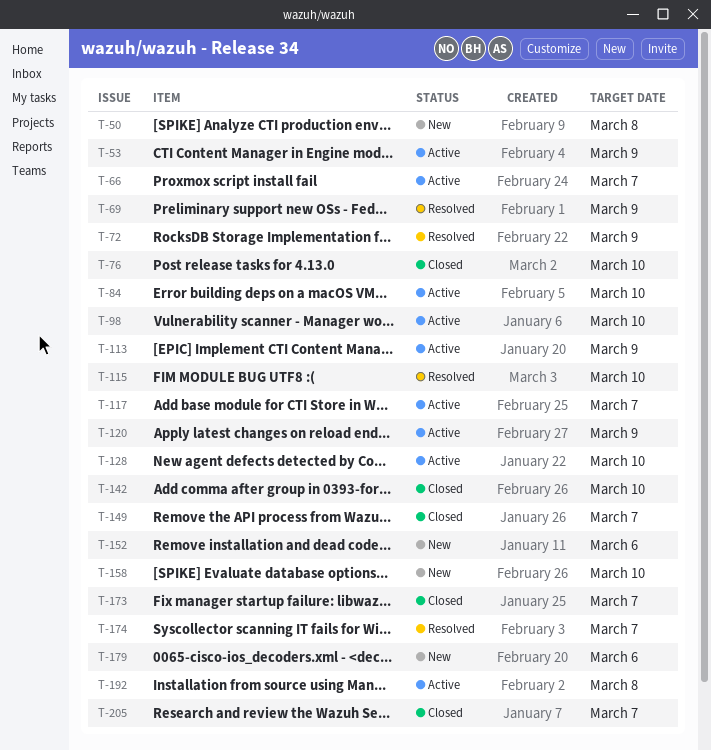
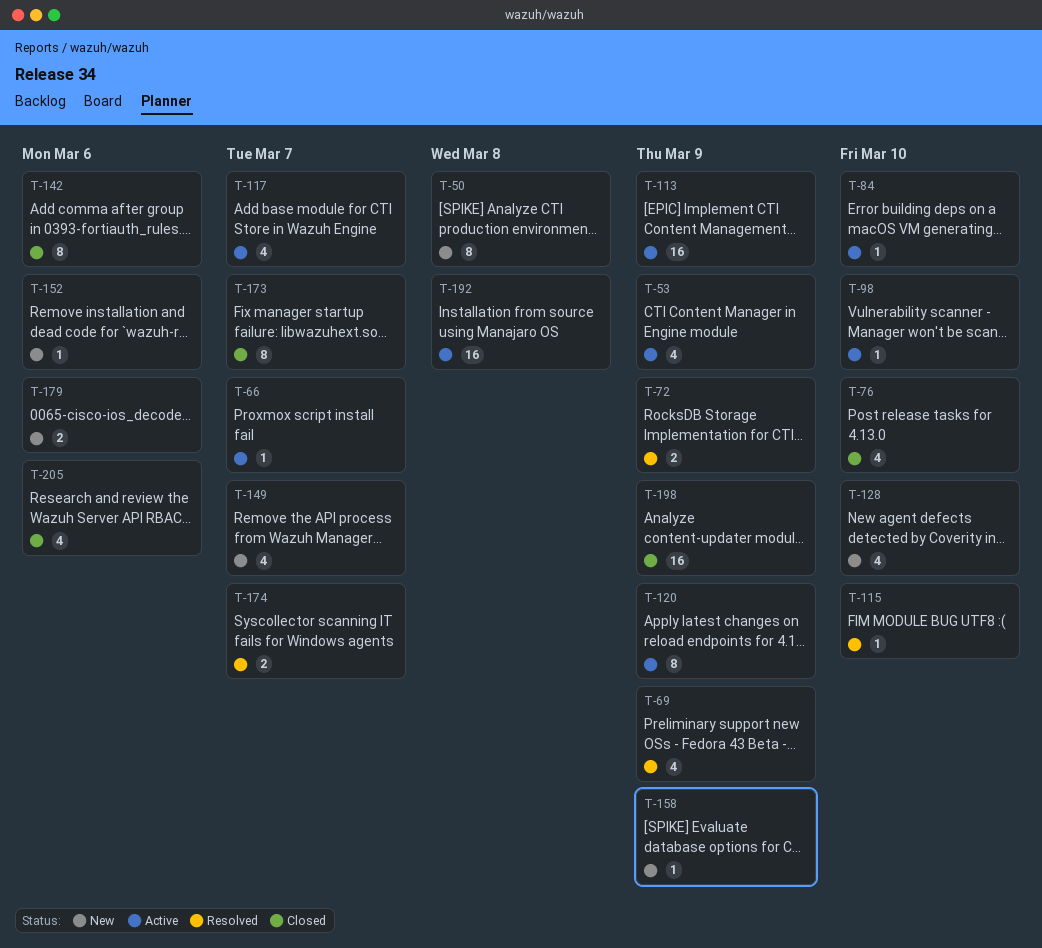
T-128, status: Active -> New
T-142, due: Mar 10 -> Mar 6
T-149, status: Closed -> New
T-158, due: Mar 10 -> Mar 9
T-198: none -> present
T-205, due: Mar 7 -> Mar 6

